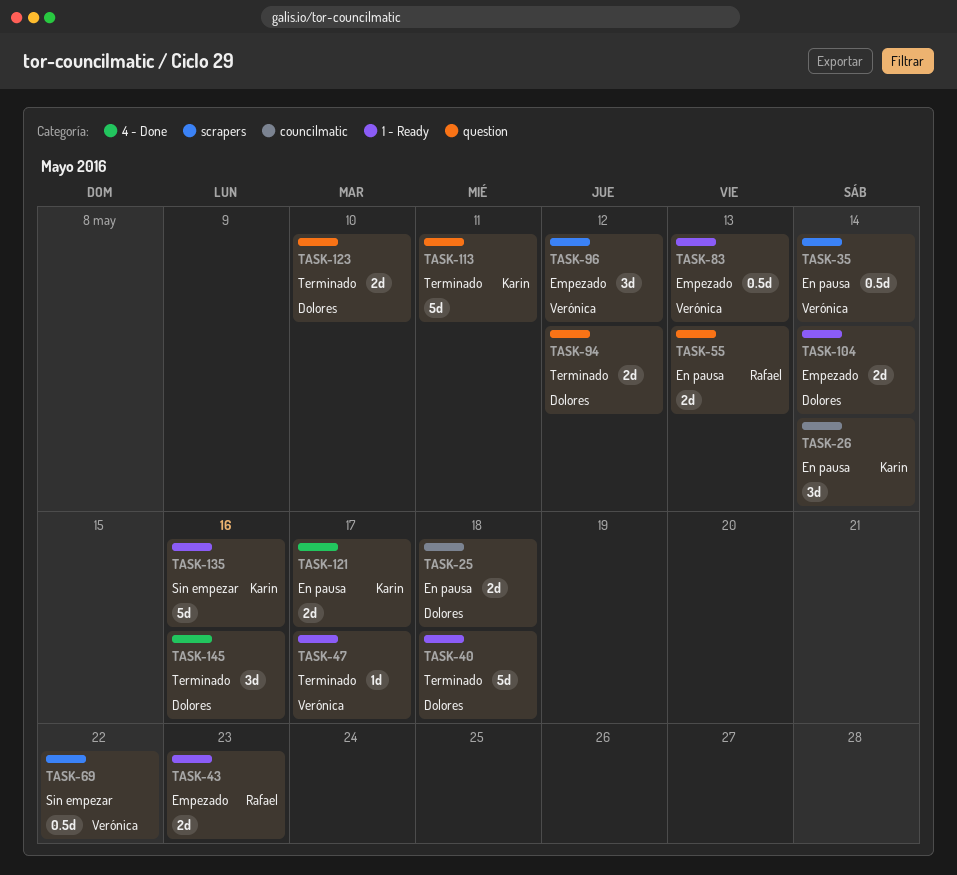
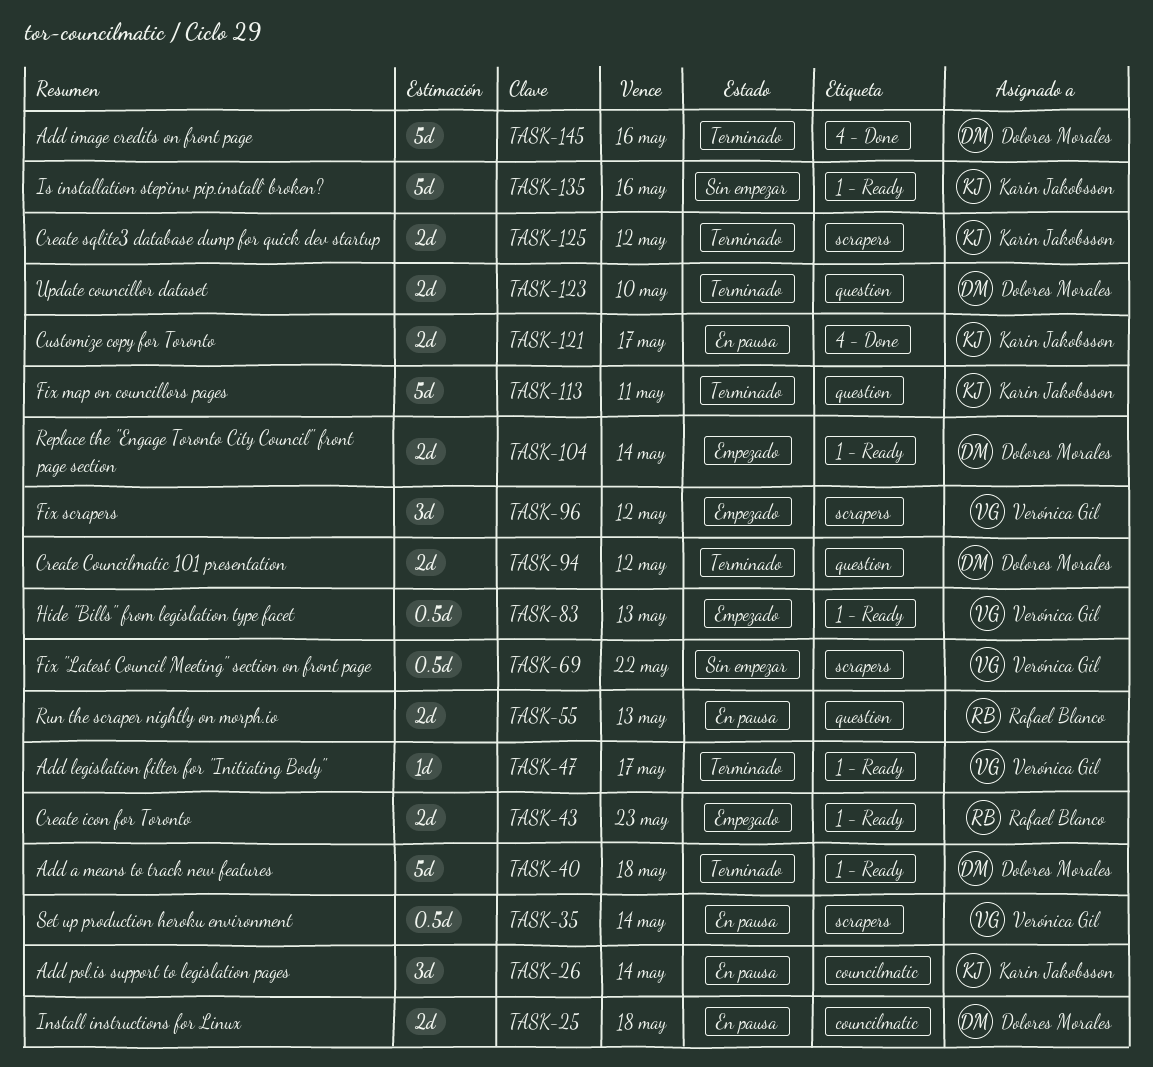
TASK-125: none -> present
TASK-145, estimate: 3d -> 5d

